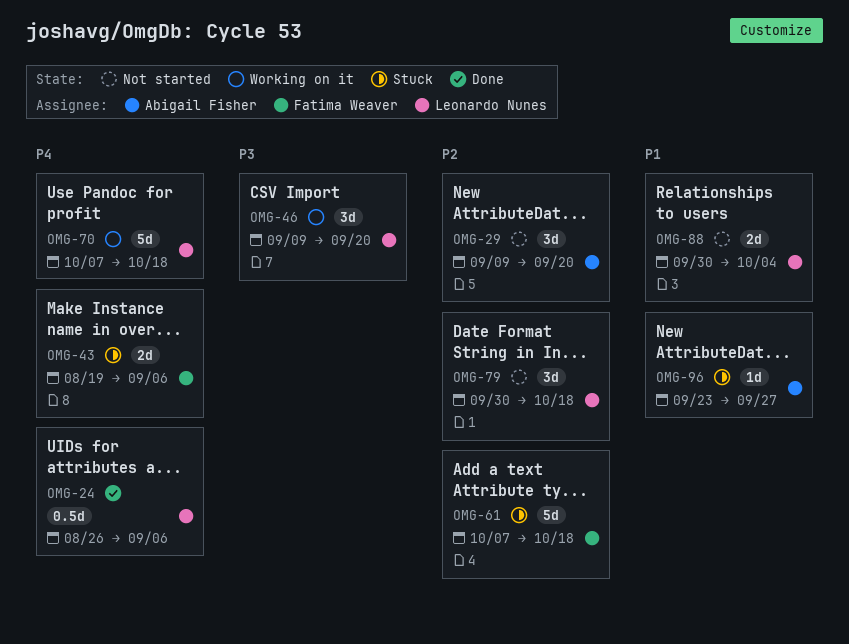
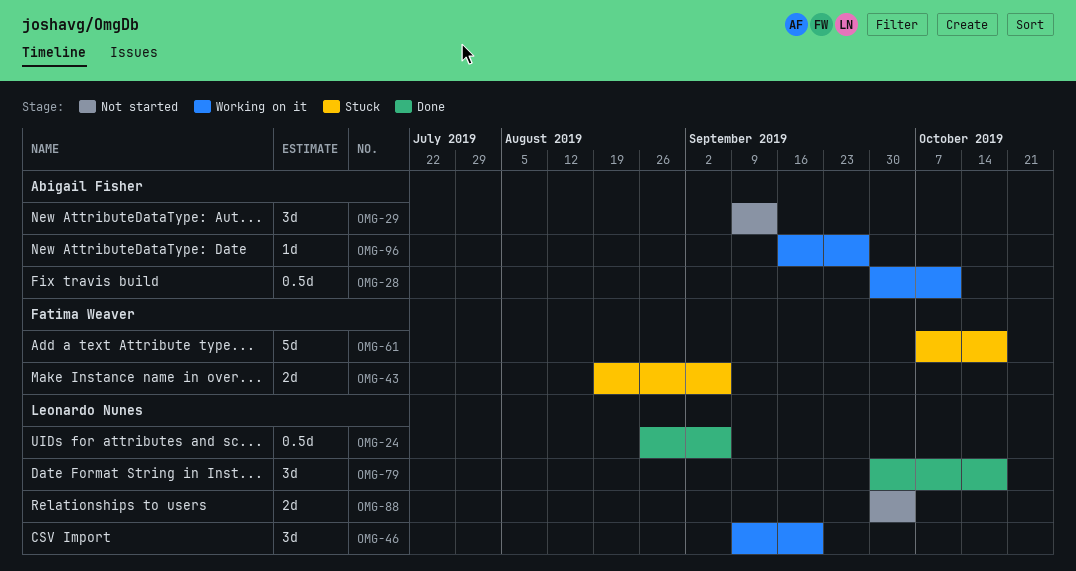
OMG-28: none -> present
OMG-29, due: Sep 20 -> Sep 13
OMG-70: present -> none
OMG-79, status: Not started -> Done
OMG-96, status: Stuck -> Working on it
OMG-96, start: Sep 23 -> Sep 16

